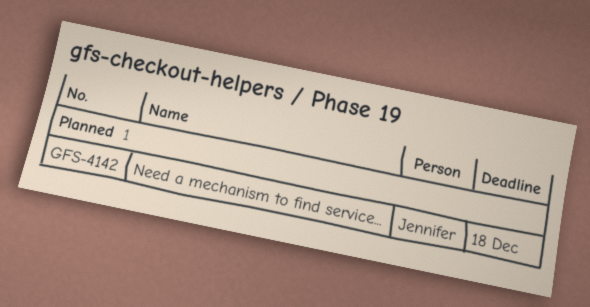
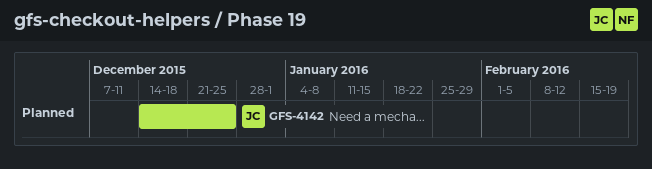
GFS-4142, due: Dec 18 -> Dec 25

